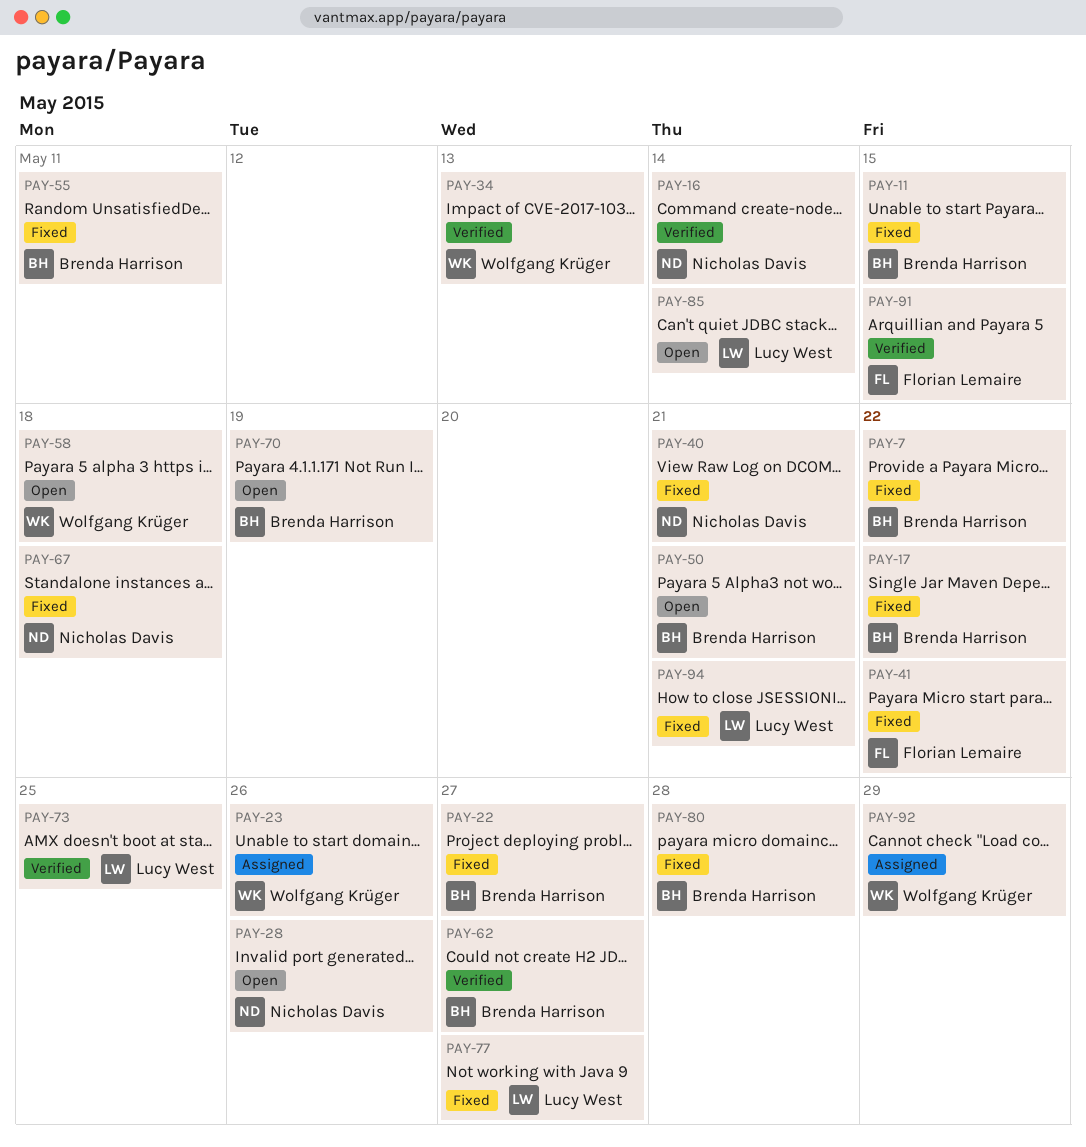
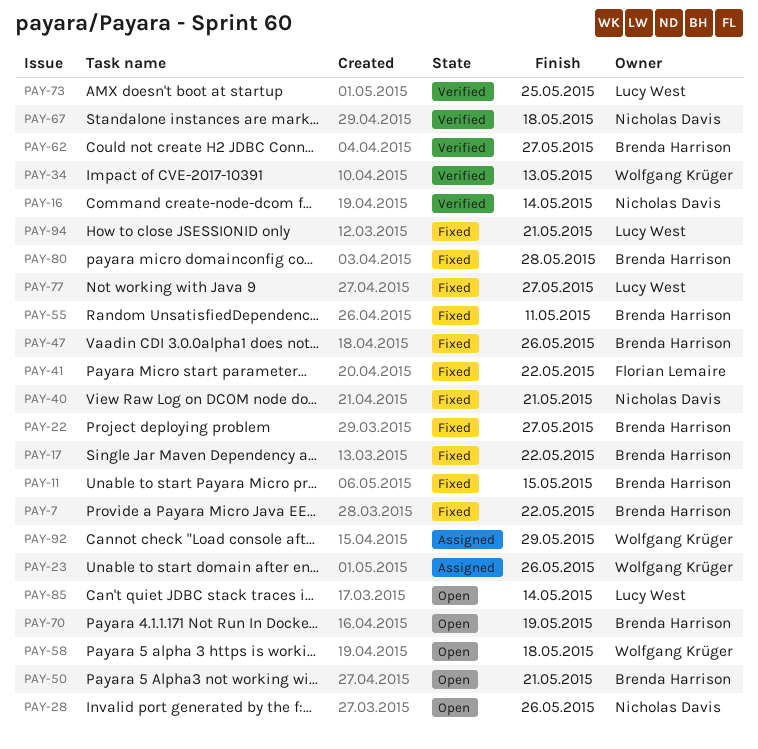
PAY-47: none -> present
PAY-67, status: Fixed -> Verified
PAY-91: present -> none

